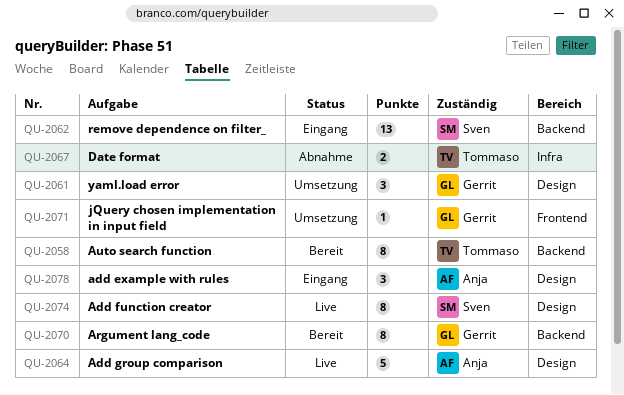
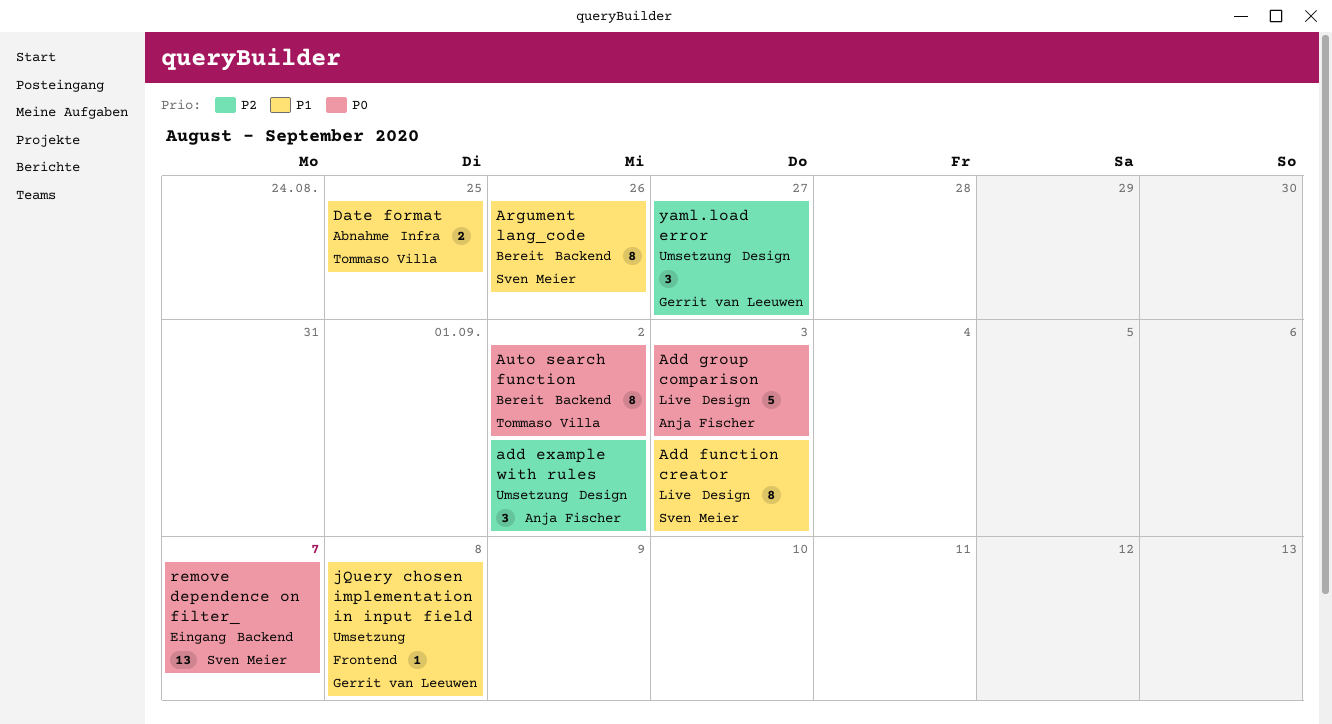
add example with rules, status: Eingang -> Umsetzung
Argument lang_code, owner: Gerrit van Leeuwen -> Sven Meier

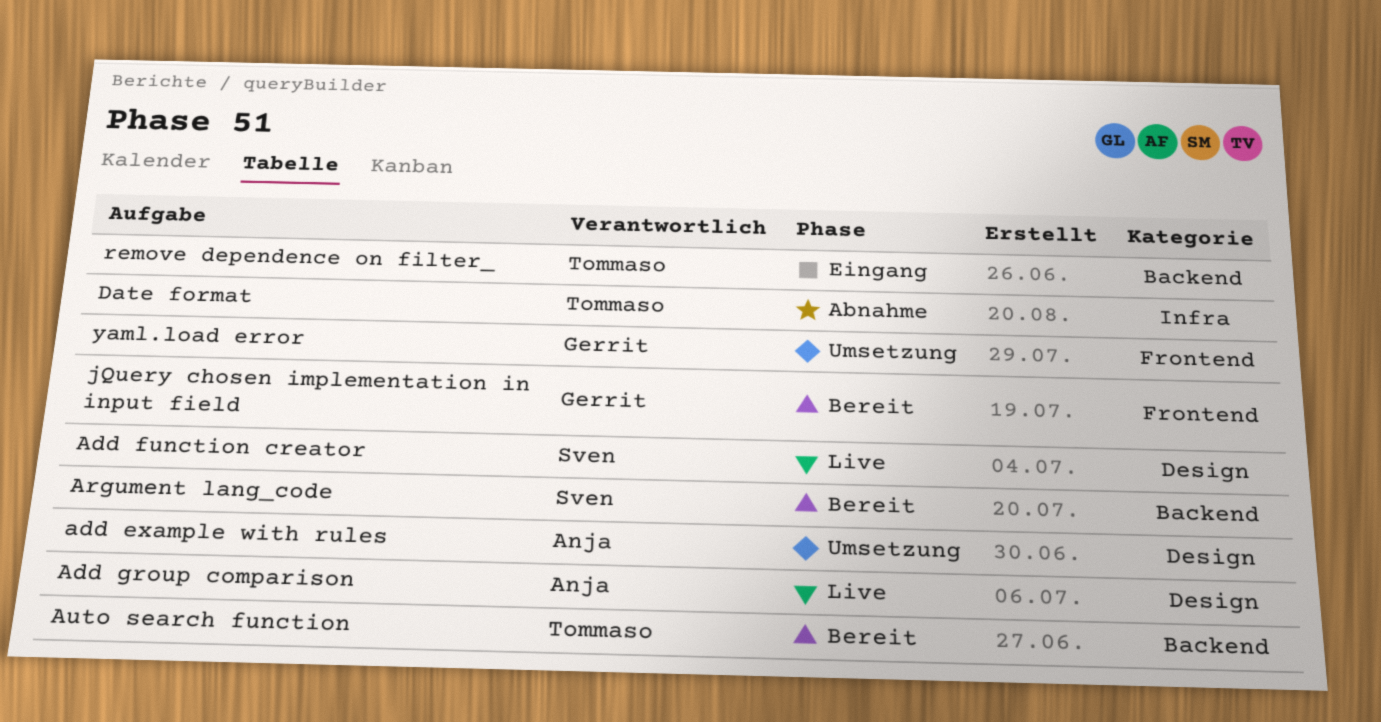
jQuery chosen implementation in input field, status: Umsetzung -> Bereit
remove dependence on filter_, owner: Sven Meier -> Tommaso Villa
yaml.load error, label: Design -> Frontend

